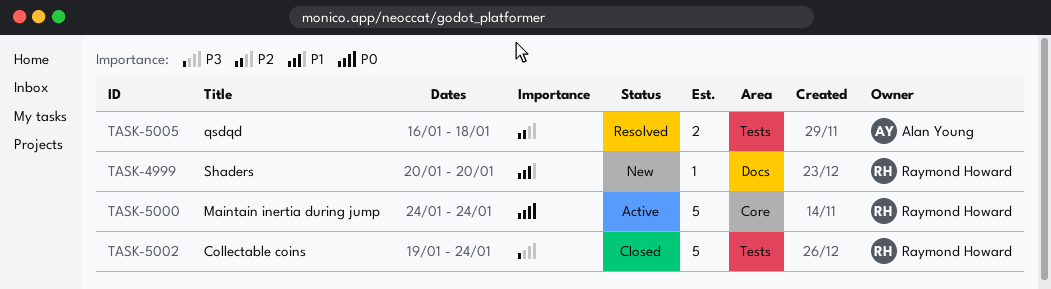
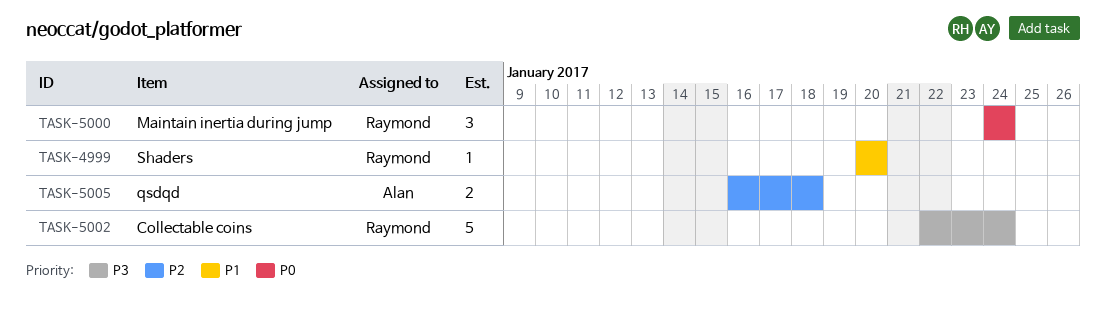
TASK-5000, estimate: 5 -> 3
TASK-5002, start: Jan 19 -> Jan 22

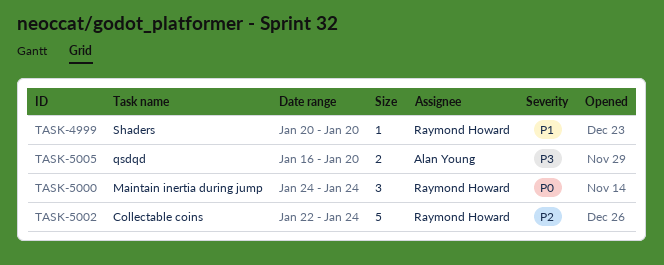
TASK-5002, priority: P3 -> P2
TASK-5005, priority: P2 -> P3
TASK-5005, due: Jan 18 -> Jan 20

